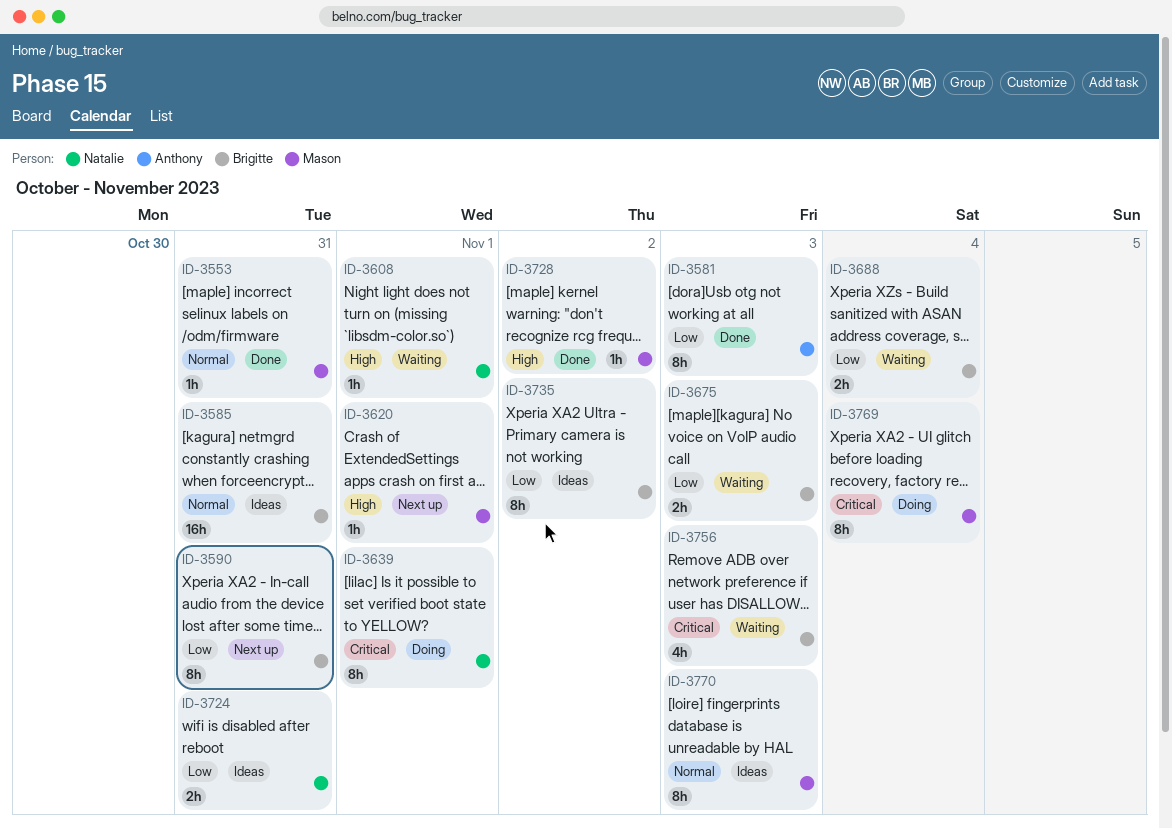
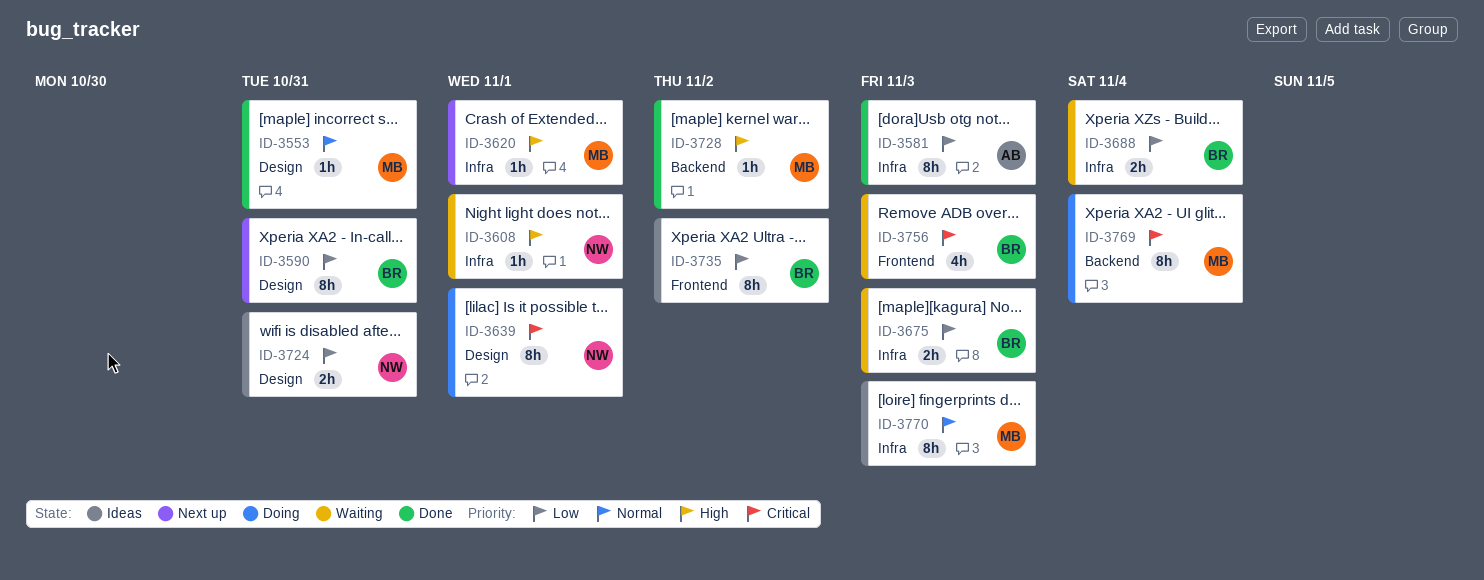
ID-3585: present -> none

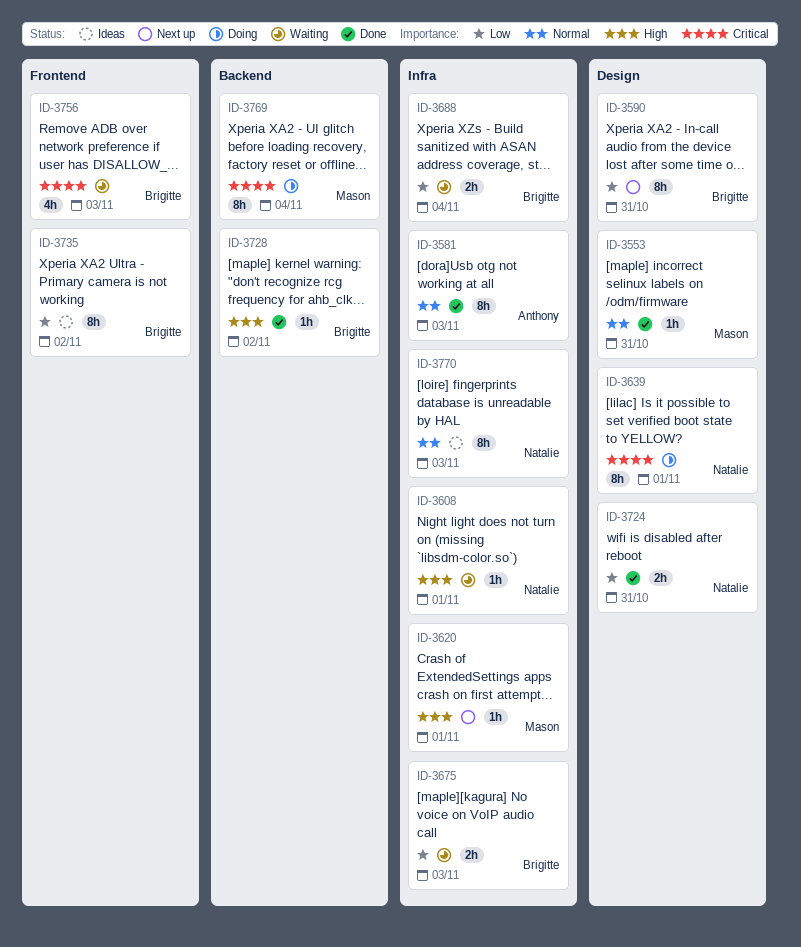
ID-3581, priority: Low -> Normal
ID-3724, status: Ideas -> Done
ID-3728, owner: Mason -> Brigitte
ID-3770, owner: Mason -> Natalie

